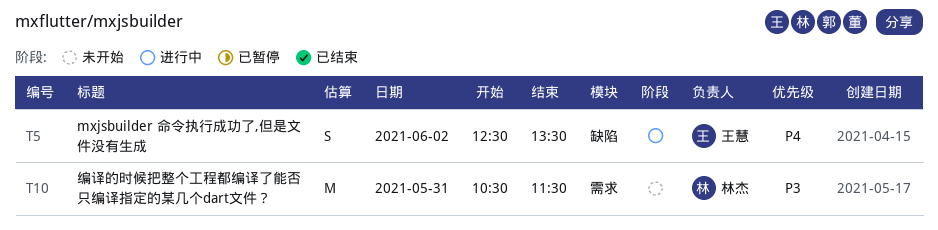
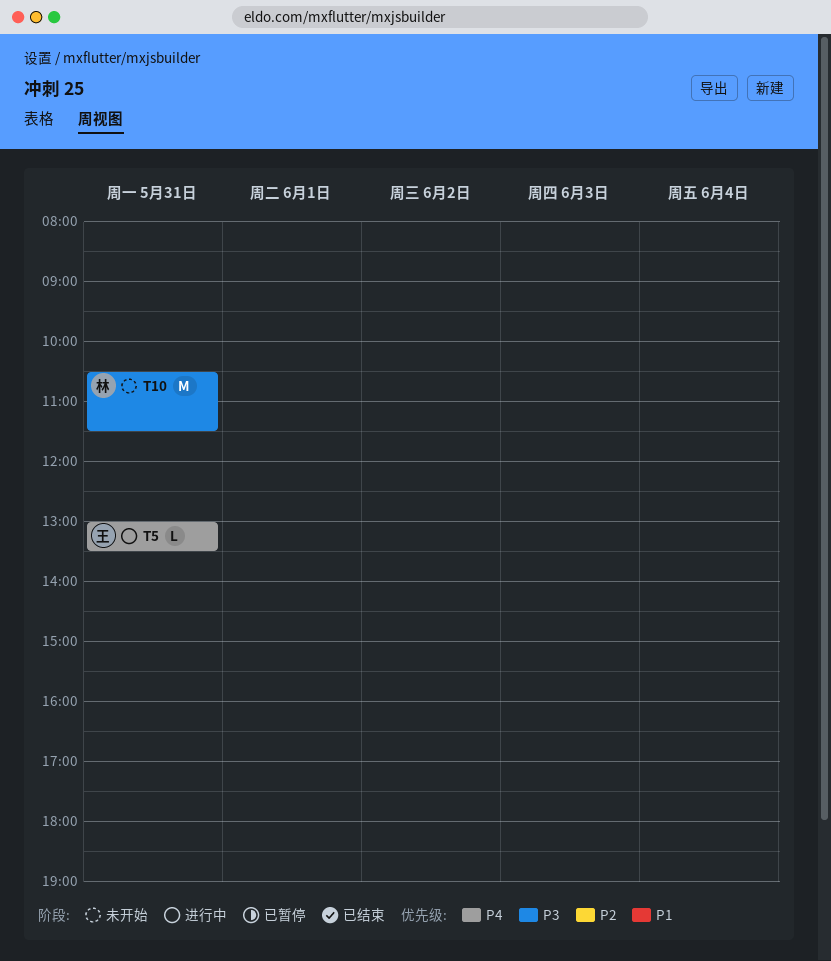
T5, estimate: S -> L
T5, day: Jun 2 -> May 31
T5, begins: 12:30 -> 13:00

